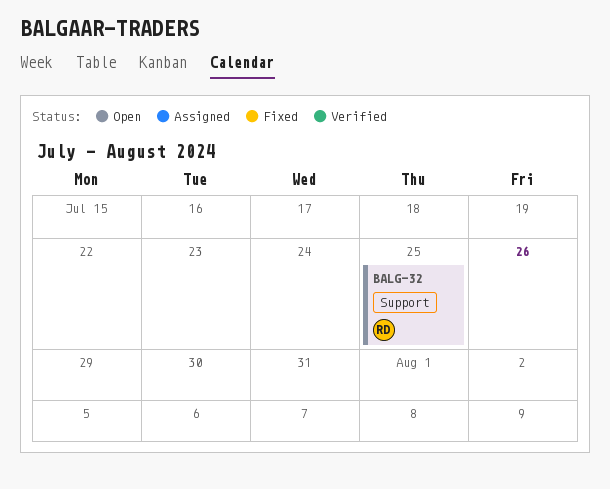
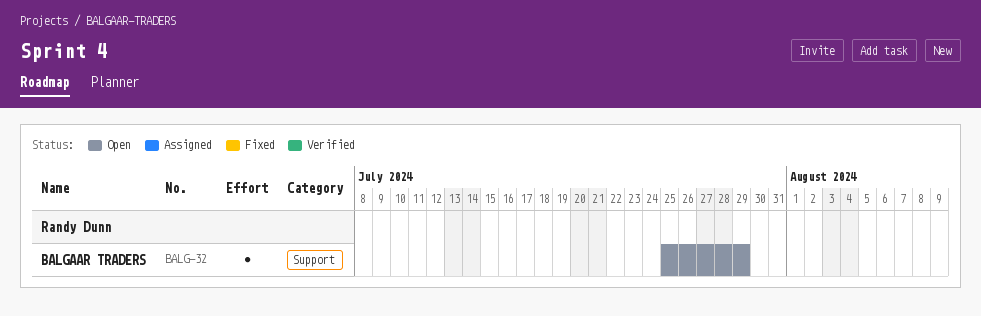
BALG-32, due: Jul 25 -> Jul 29

